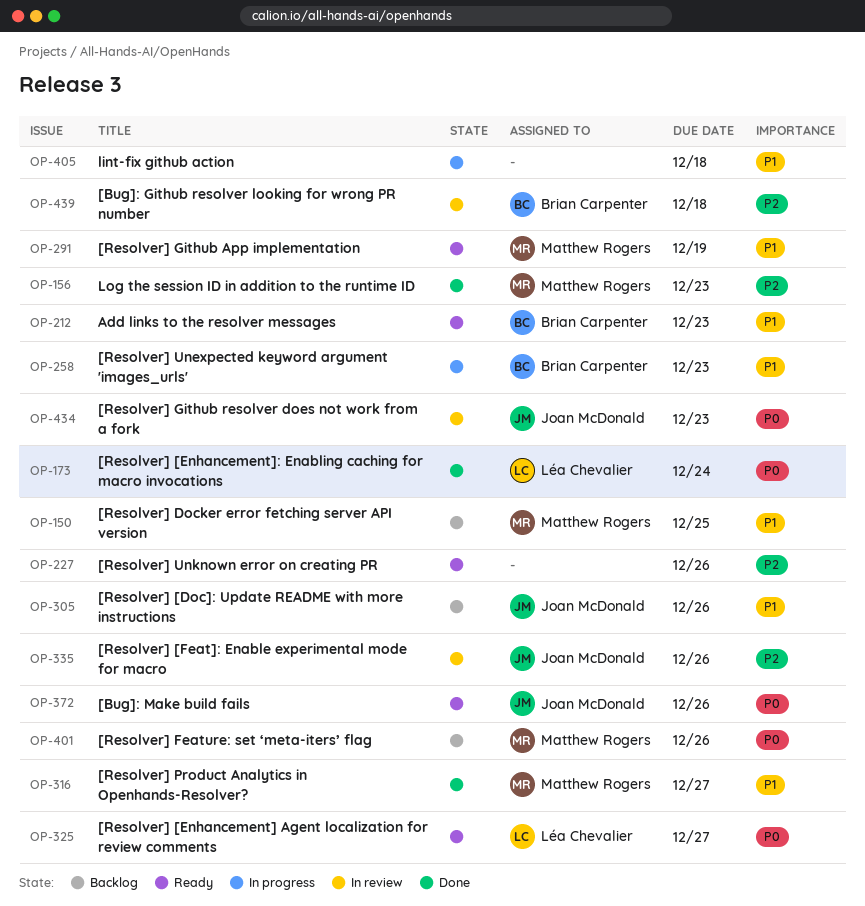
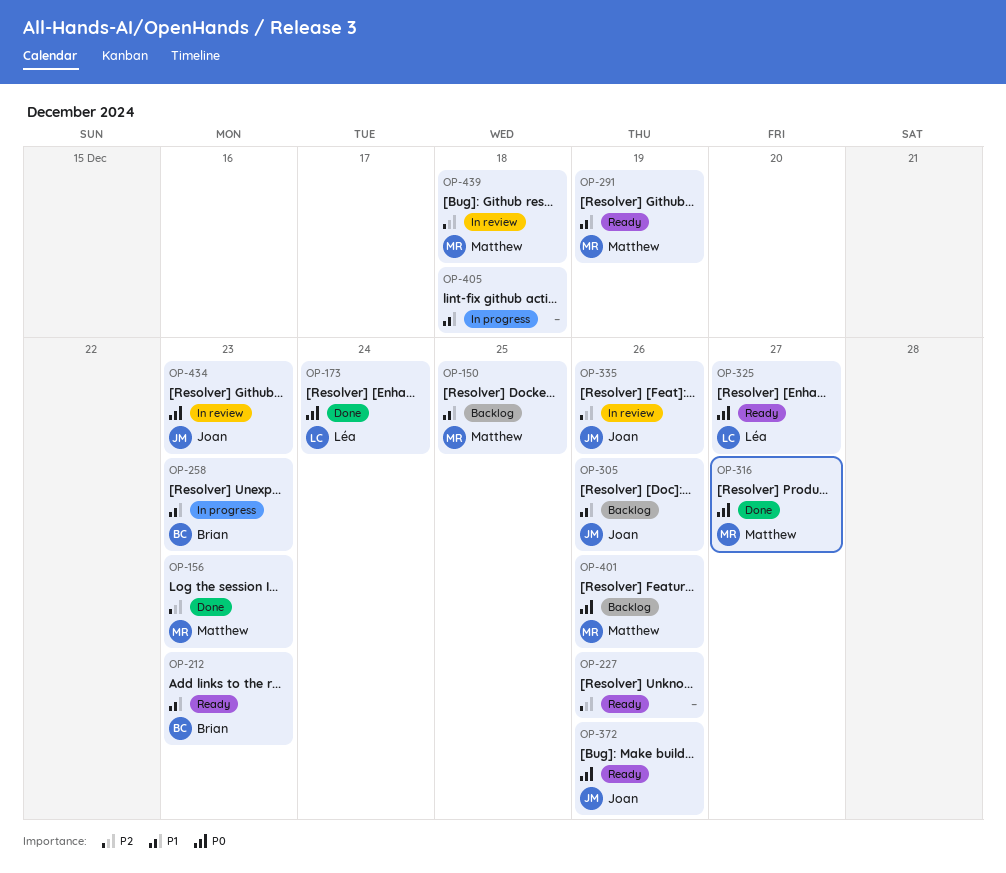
OP-316, priority: P1 -> P0
OP-439, owner: Brian Carpenter -> Matthew Rogers

